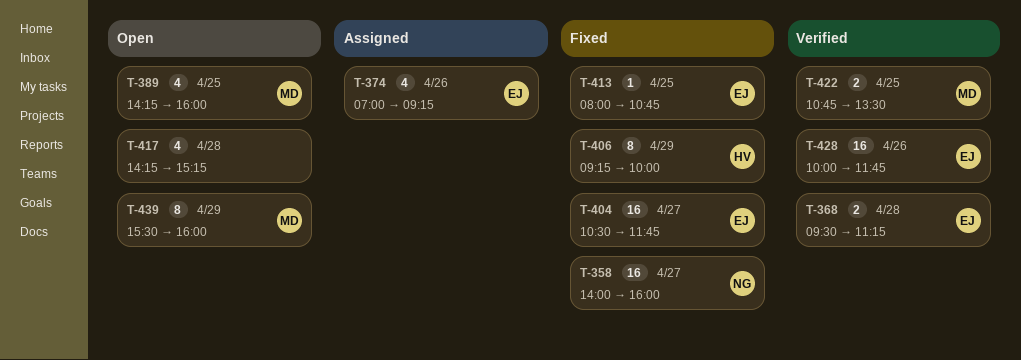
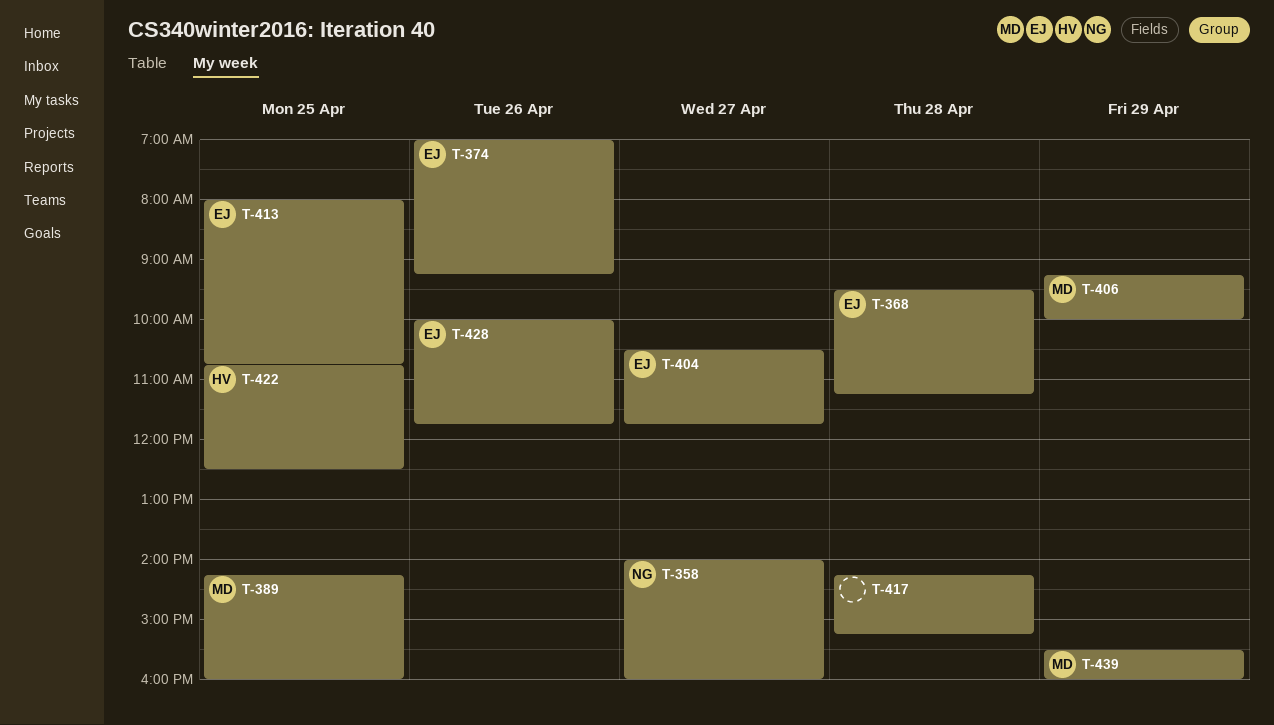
T-406, owner: HV -> MD
T-422, owner: MD -> HV
T-422, ends: 13:30 -> 12:30

